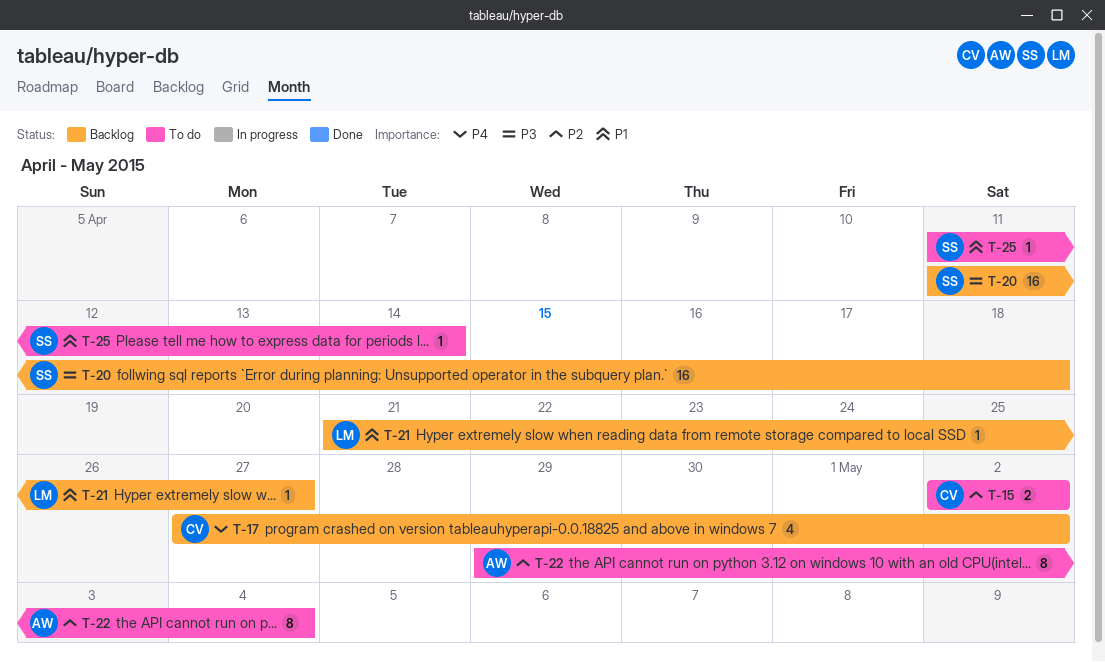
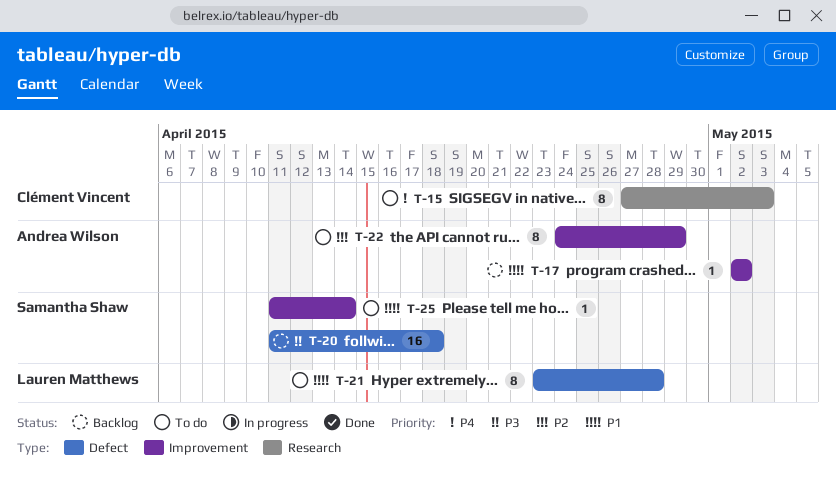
T-15, priority: P2 -> P4
T-15, estimate: 2 -> 8
T-15, start: May 2 -> Apr 27
T-15, due: May 2 -> May 3
T-17, owner: Clément Vincent -> Andrea Wilson
T-17, priority: P4 -> P1
T-17, estimate: 4 -> 1
T-17, start: Apr 27 -> May 2
T-21, status: Backlog -> To do
T-21, estimate: 1 -> 8
T-21, start: Apr 21 -> Apr 23
T-21, due: Apr 27 -> Apr 28
T-22, start: Apr 29 -> Apr 24
T-22, due: May 4 -> Apr 29

